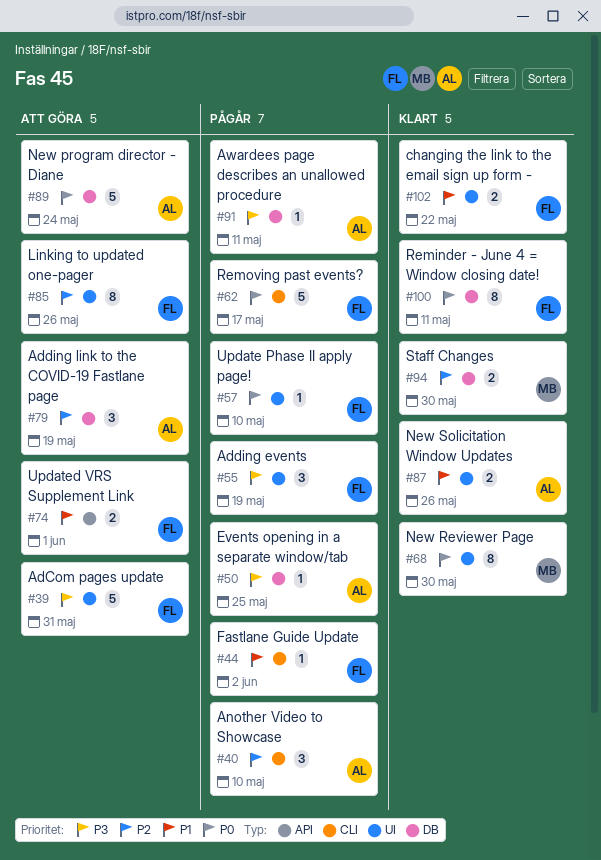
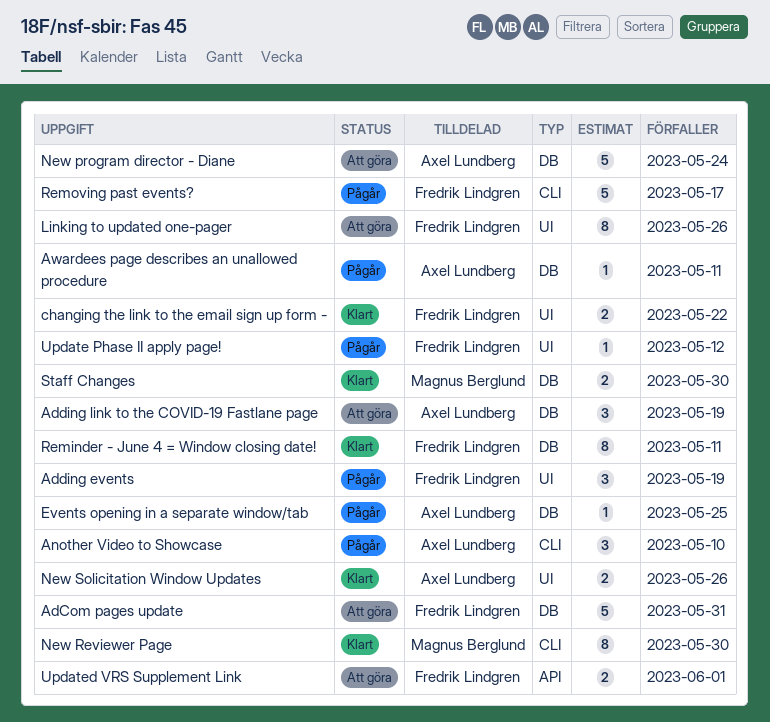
AdCom pages update, label: UI -> DB
Fastlane Guide Update: present -> none
New Reviewer Page, label: UI -> CLI
Update Phase II apply page!, due: May 10 -> May 12

